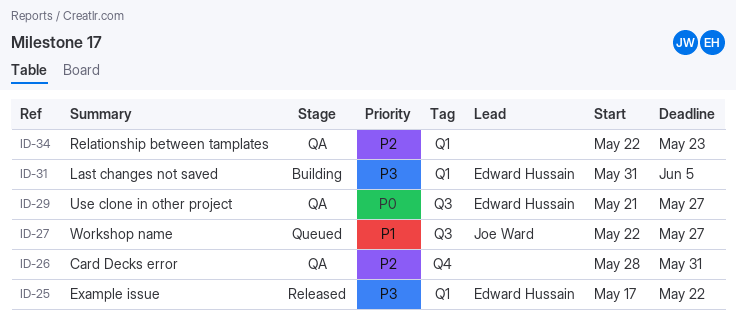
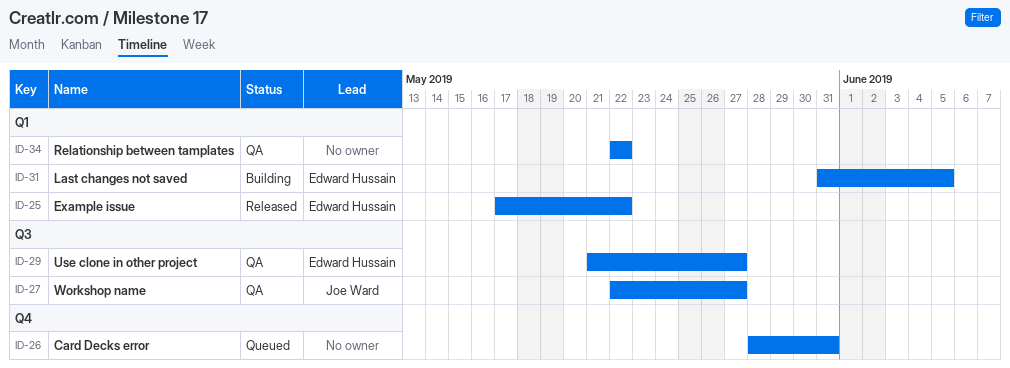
ID-26, status: QA -> Queued
ID-27, status: Queued -> QA
ID-34, due: May 23 -> May 22

